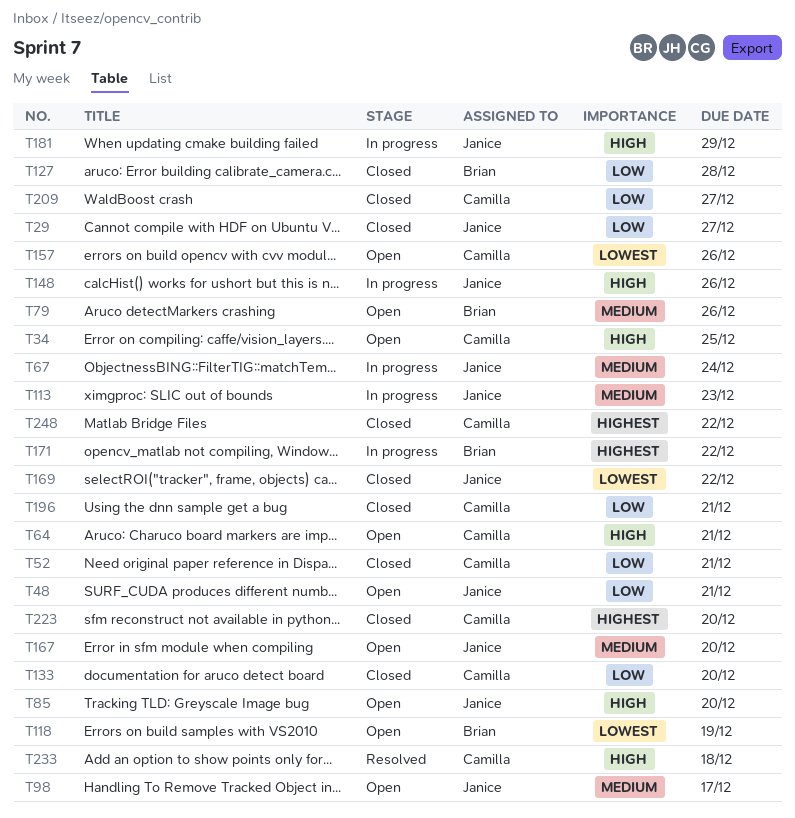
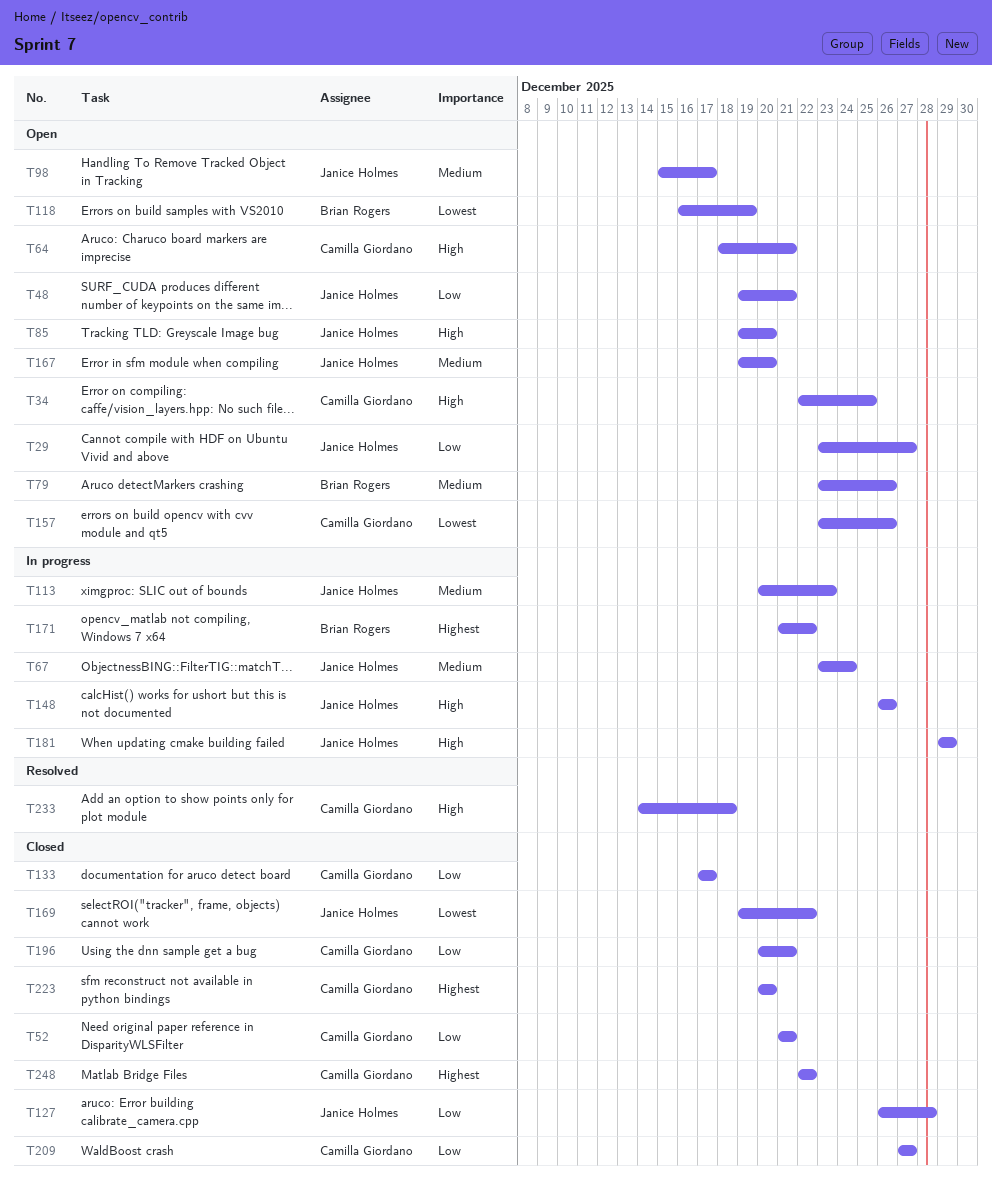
T29, status: Closed -> Open
T127, owner: Brian Rogers -> Janice Holmes
T133, due: Dec 20 -> Dec 17

